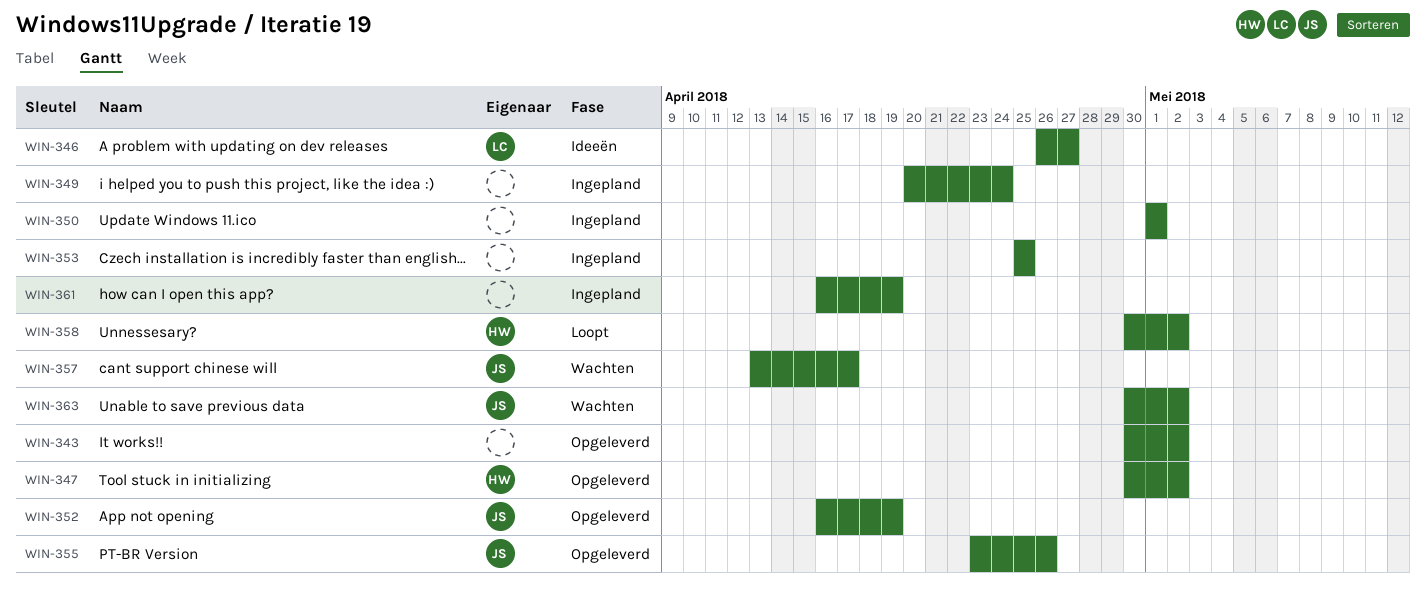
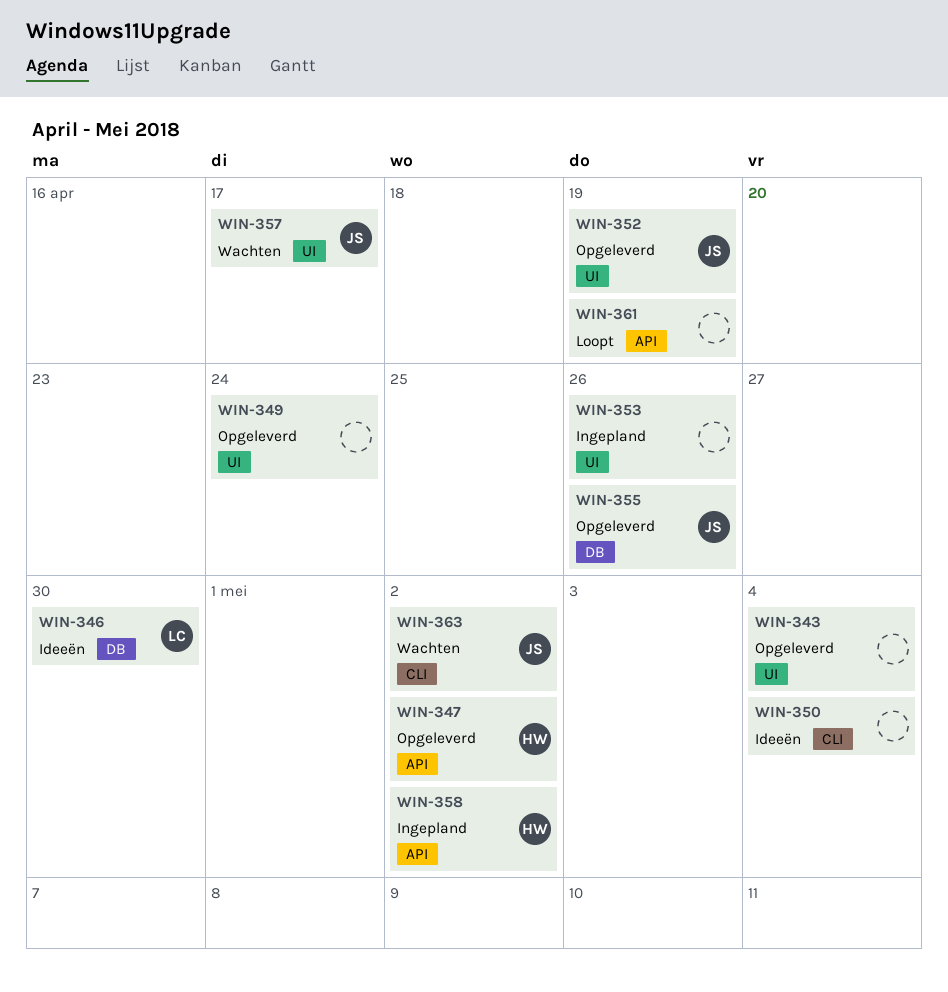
WIN-343, due: May 2 -> May 4
WIN-346, due: Apr 27 -> Apr 30
WIN-349, status: Ingepland -> Opgeleverd
WIN-350, status: Ingepland -> Ideeën
WIN-350, due: May 1 -> May 4
WIN-353, due: Apr 25 -> Apr 26
WIN-358, status: Loopt -> Ingepland
WIN-361, status: Ingepland -> Loopt

